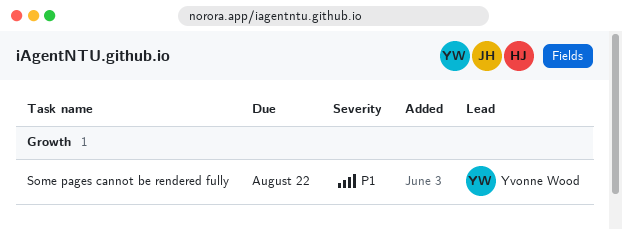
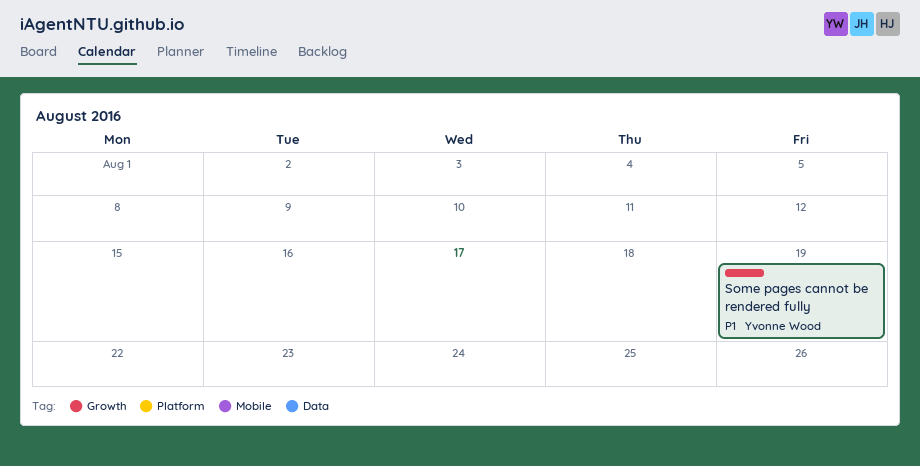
Some pages cannot be rendered fully, due: Aug 22 -> Aug 19

